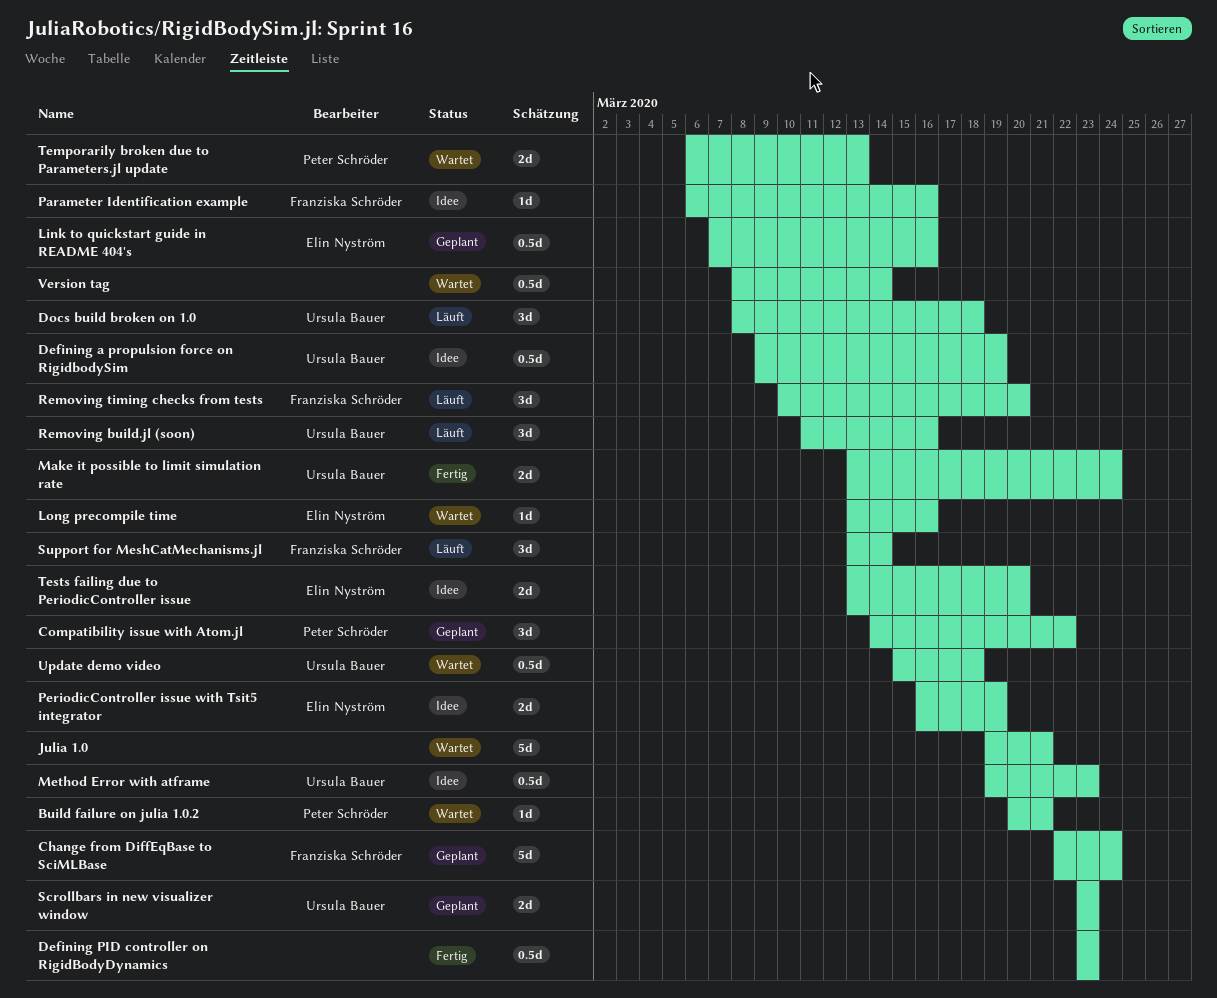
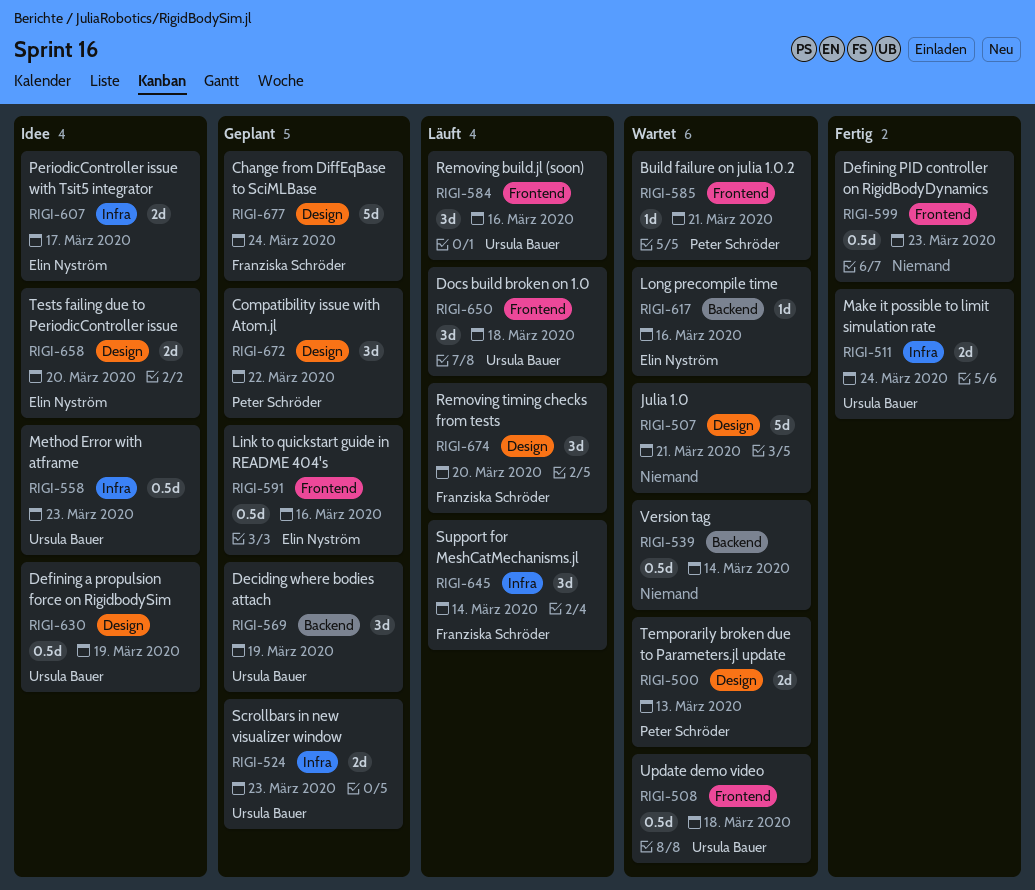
Deciding where bodies attach: none -> present
Parameter Identification example: present -> none
PeriodicController issue with Tsit5 integrator, due: Mar 19 -> Mar 17

